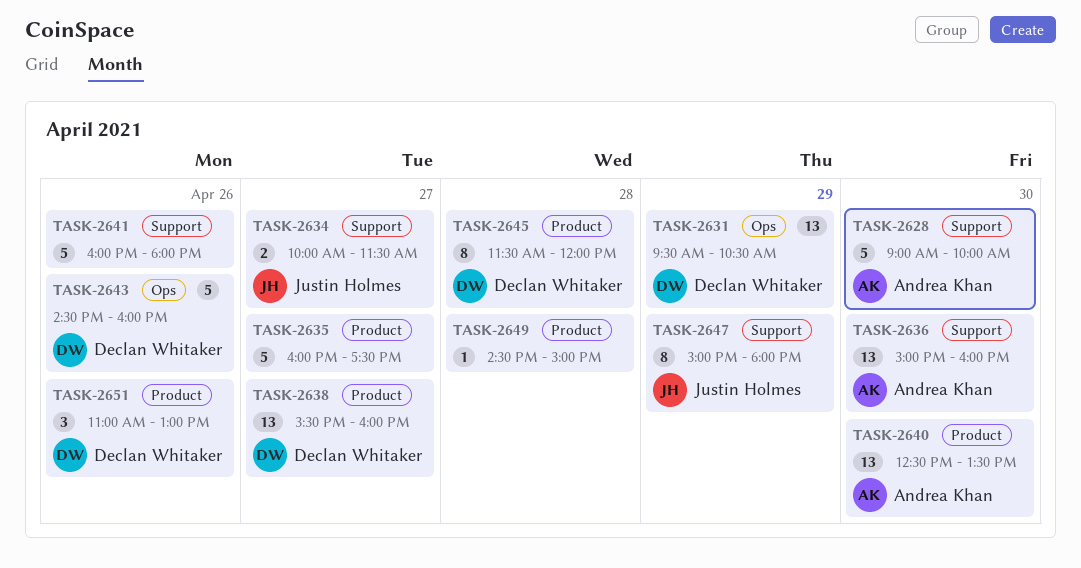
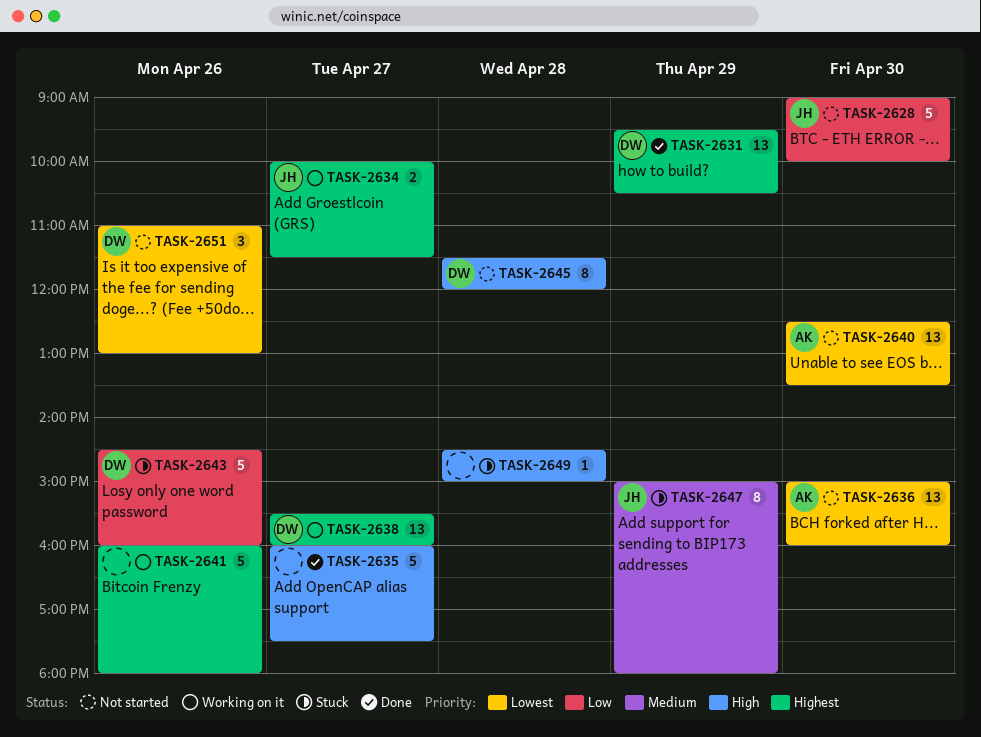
TASK-2628, owner: Andrea Khan -> Justin Holmes

